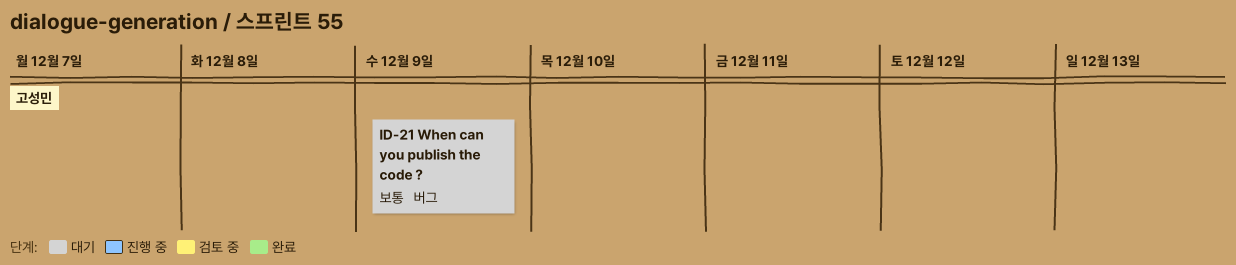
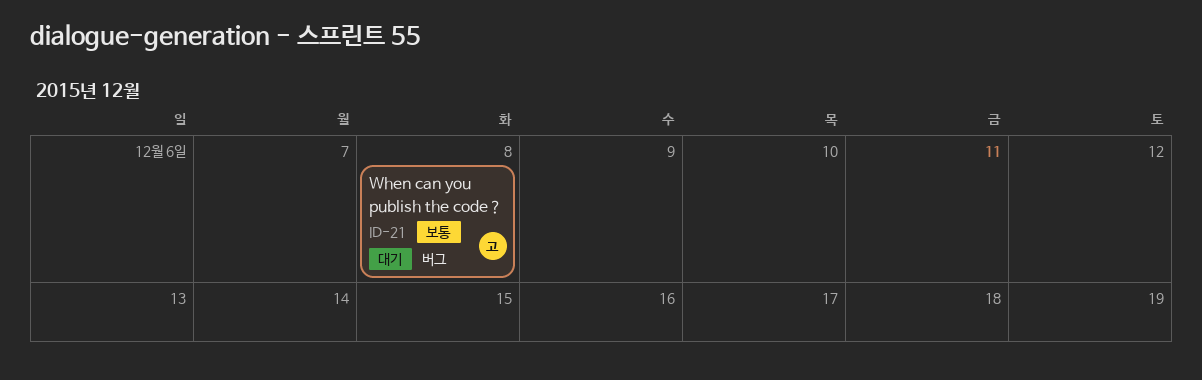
ID-21, due: Dec 9 -> Dec 8

